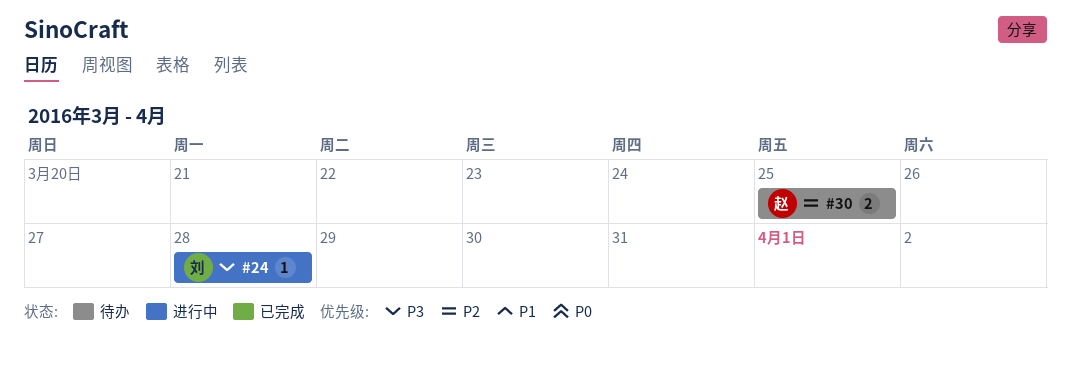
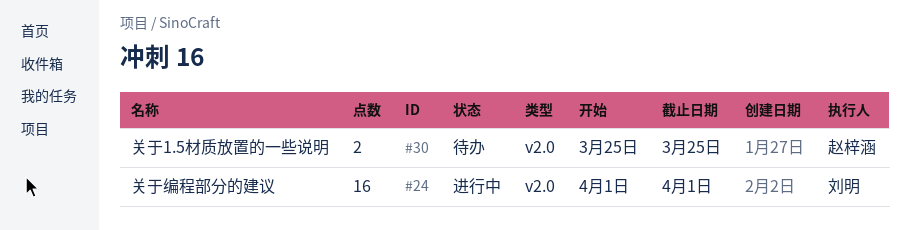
#24, estimate: 1 -> 16
#24, start: Mar 28 -> Apr 1
#24, due: Mar 28 -> Apr 1

